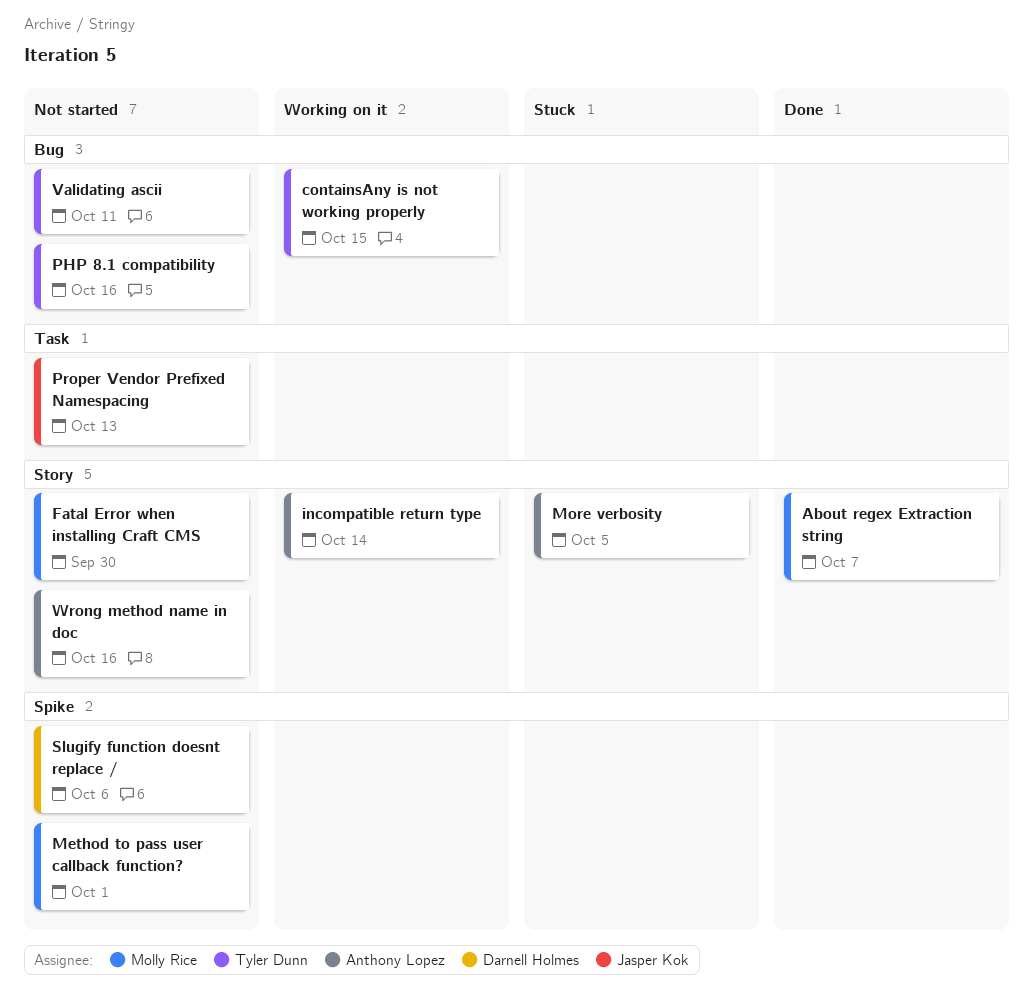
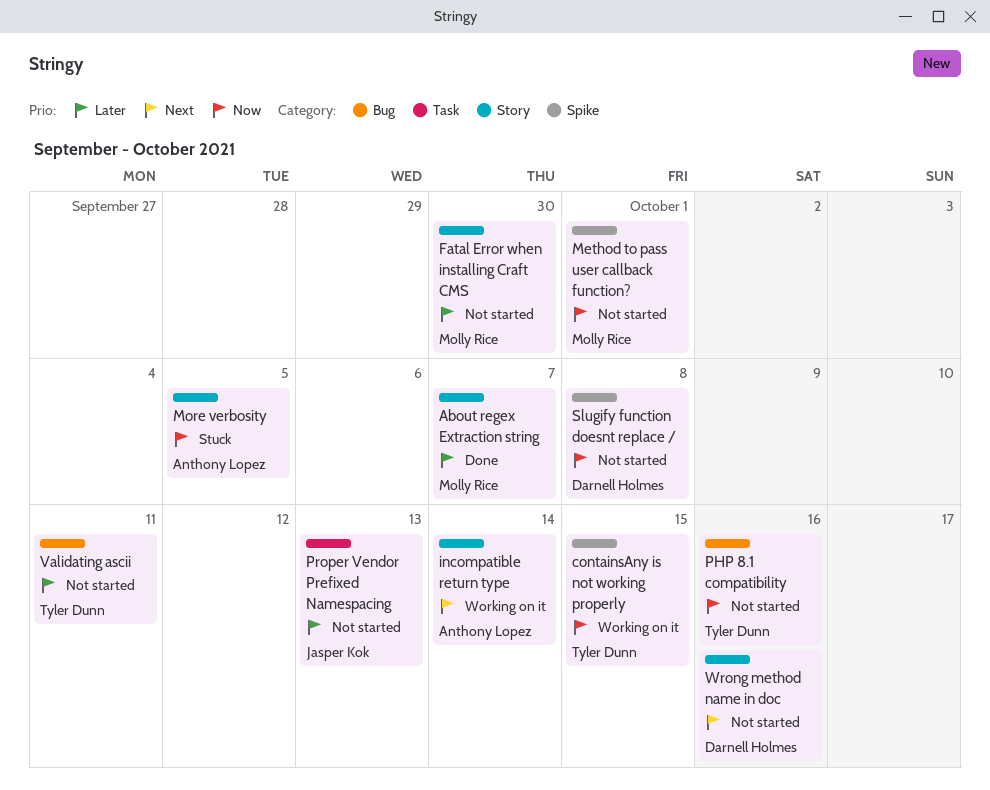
containsAny is not working properly, label: Bug -> Spike
Slugify function doesnt replace /, due: Oct 6 -> Oct 8
Wrong method name in doc, owner: Anthony Lopez -> Darnell Holmes

